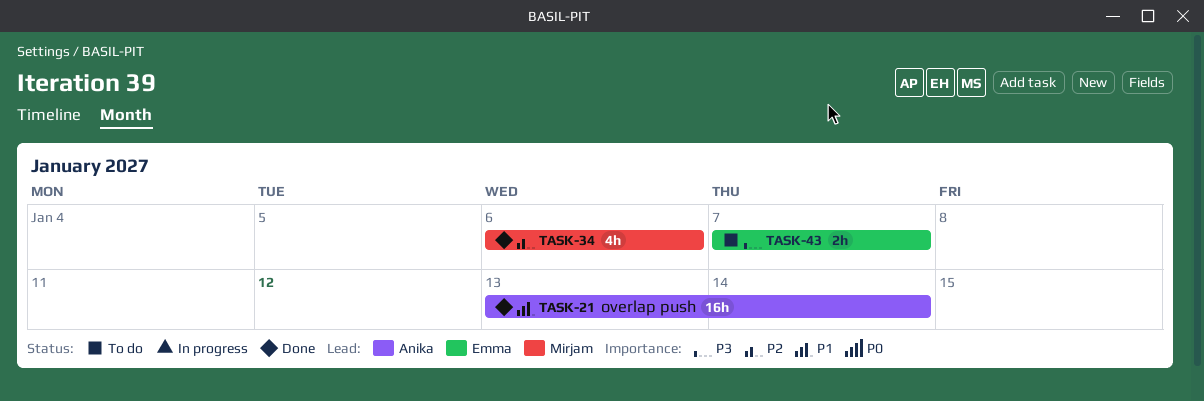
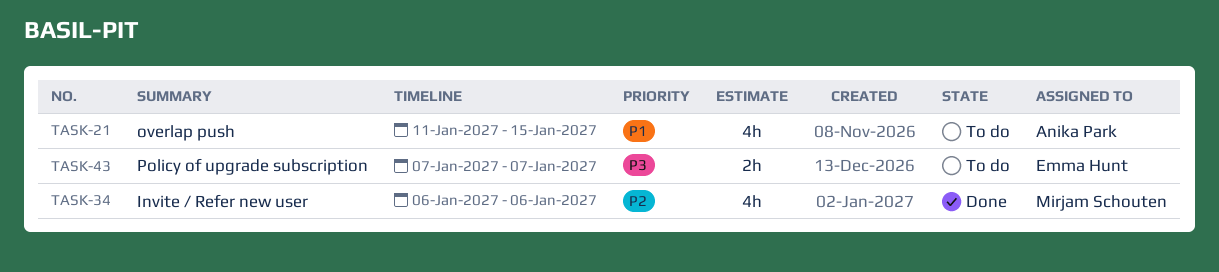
TASK-21, status: Done -> To do
TASK-21, estimate: 16h -> 4h
TASK-21, start: Jan 13 -> Jan 11
TASK-21, due: Jan 14 -> Jan 15

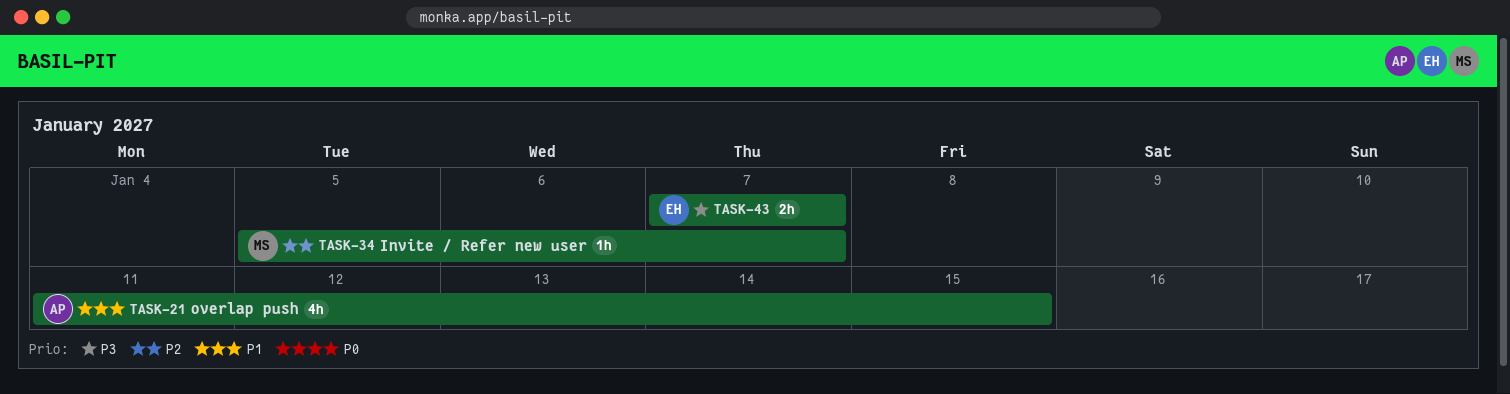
TASK-34, estimate: 4h -> 1h
TASK-34, start: Jan 6 -> Jan 5
TASK-34, due: Jan 6 -> Jan 7

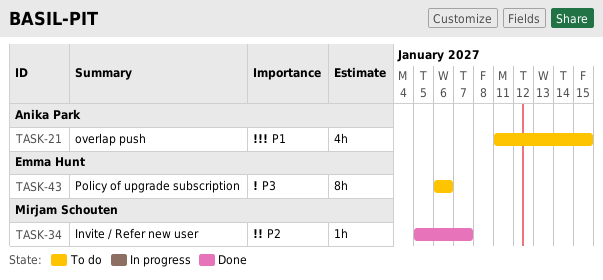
TASK-43, estimate: 2h -> 8h
TASK-43, start: Jan 7 -> Jan 6
TASK-43, due: Jan 7 -> Jan 6

